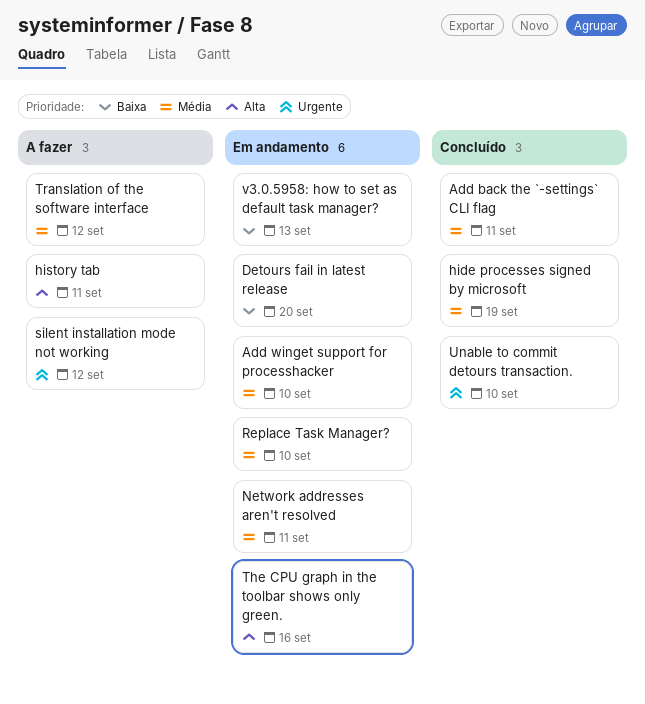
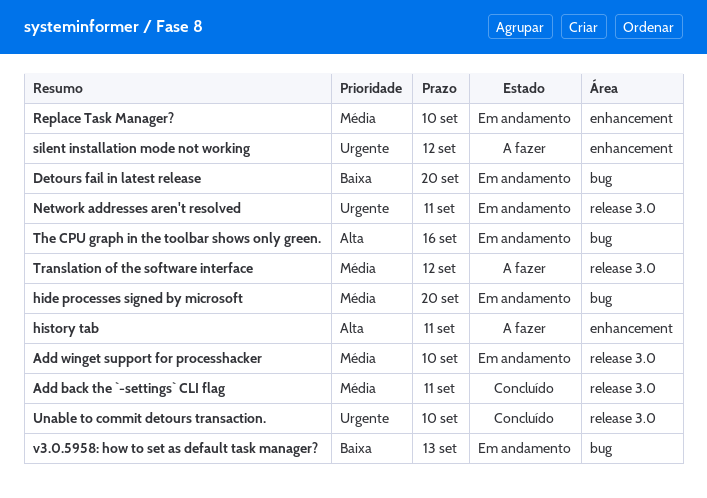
hide processes signed by microsoft, status: Concluído -> Em andamento
hide processes signed by microsoft, due: Sep 19 -> Sep 20
Network addresses aren't resolved, priority: Média -> Urgente

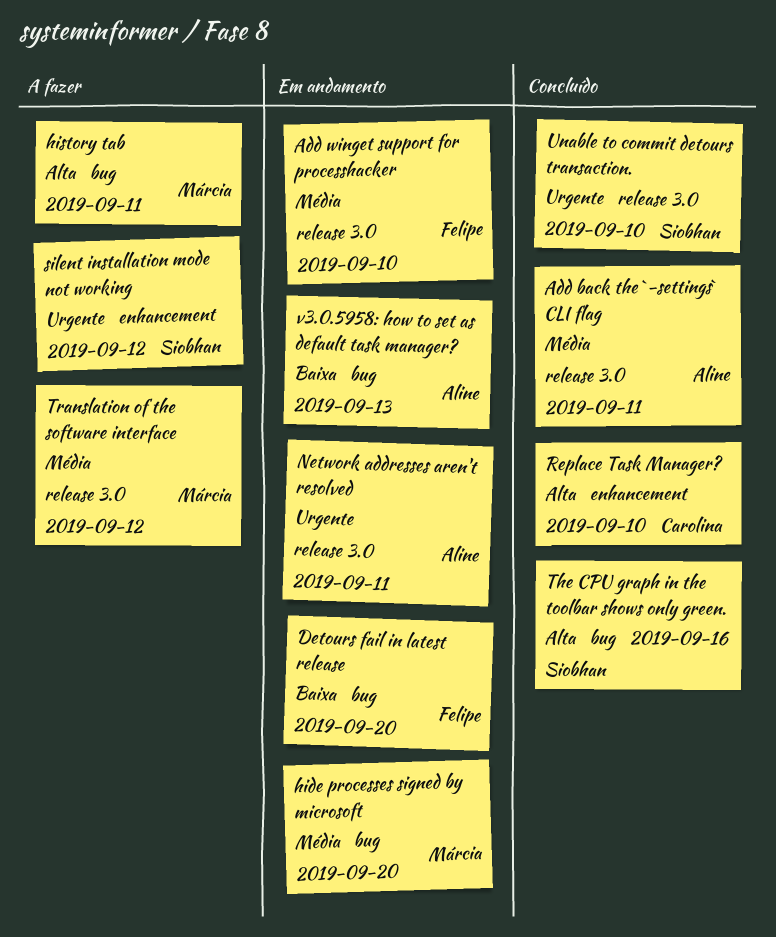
history tab, label: enhancement -> bug
Replace Task Manager?, status: Em andamento -> Concluído
Replace Task Manager?, priority: Média -> Alta
The CPU graph in the toolbar shows only green., status: Em andamento -> Concluído

